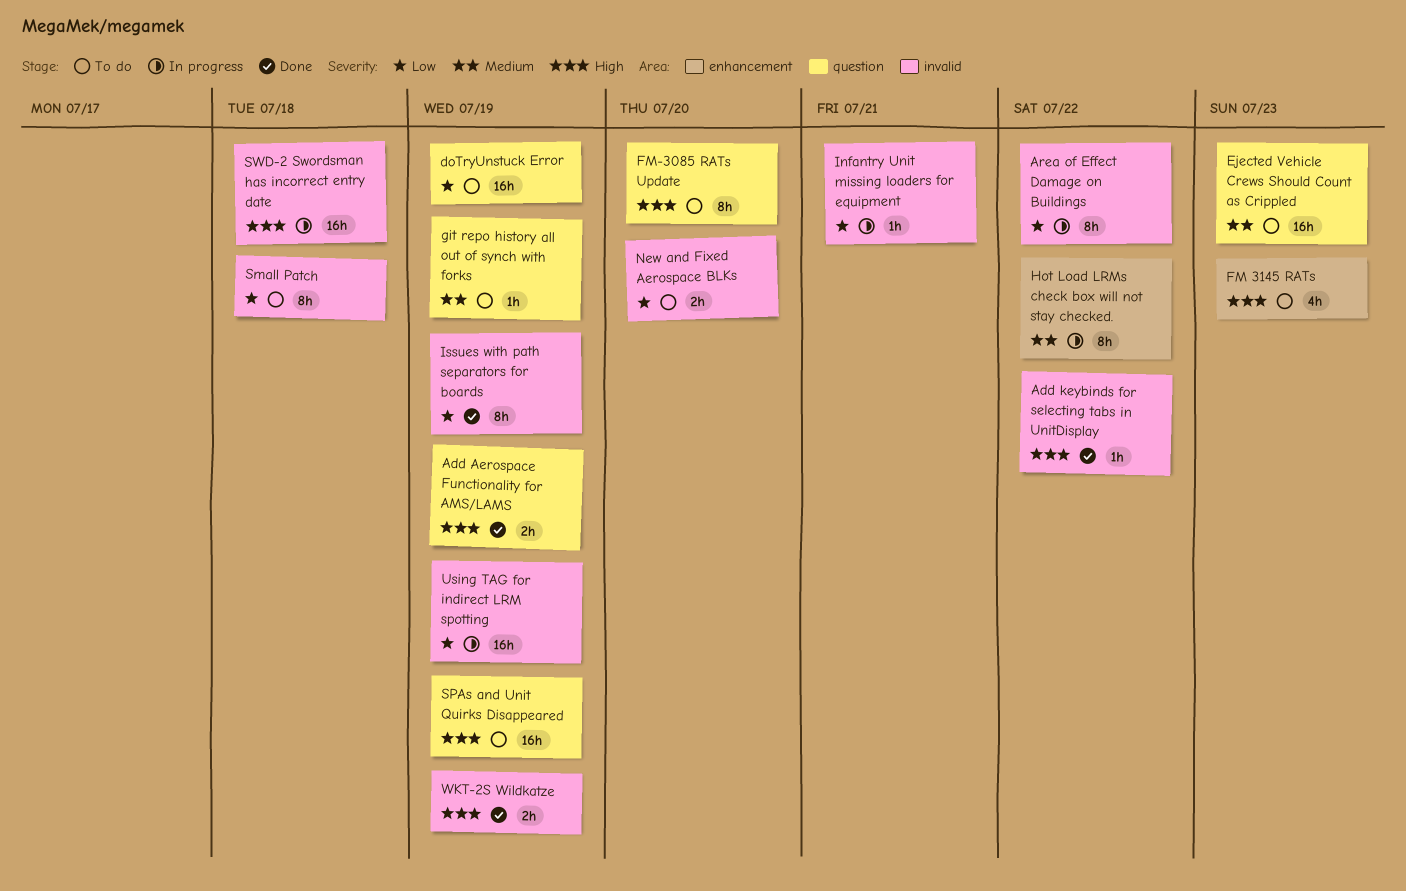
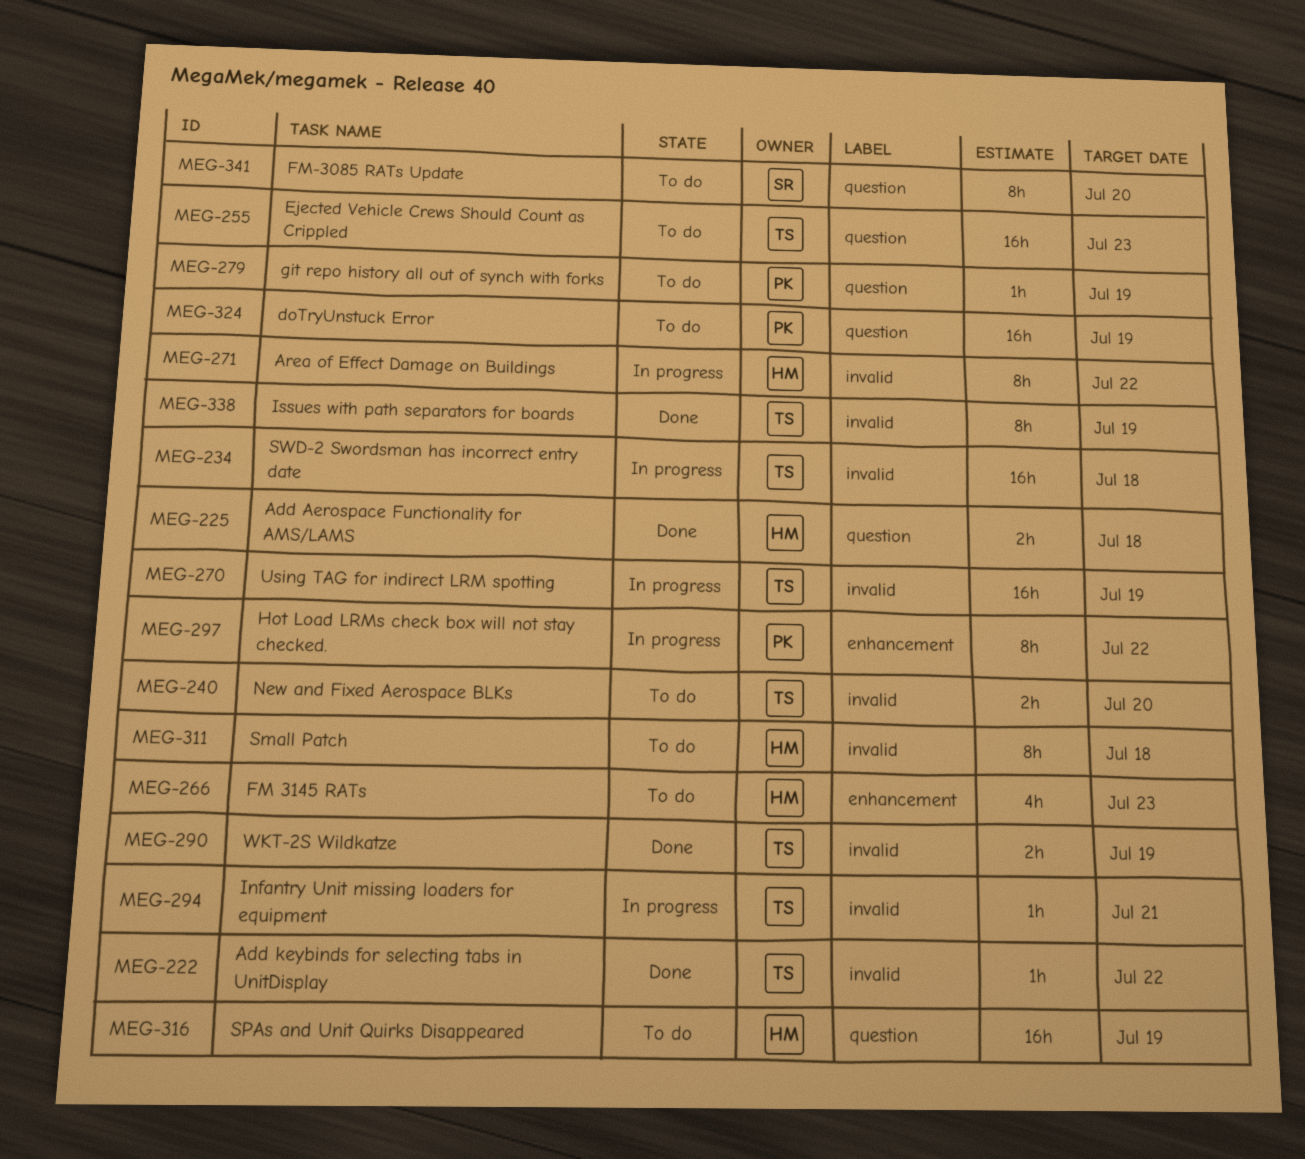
Add Aerospace Functionality for AMS/LAMS, due: Jul 19 -> Jul 18

